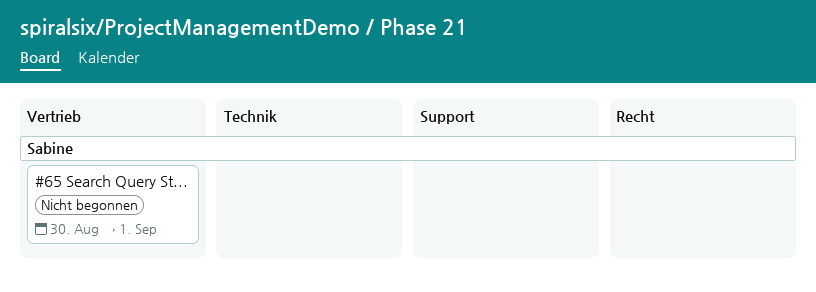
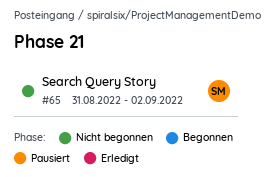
#65, start: Aug 30 -> Aug 31
#65, due: Sep 1 -> Sep 2

